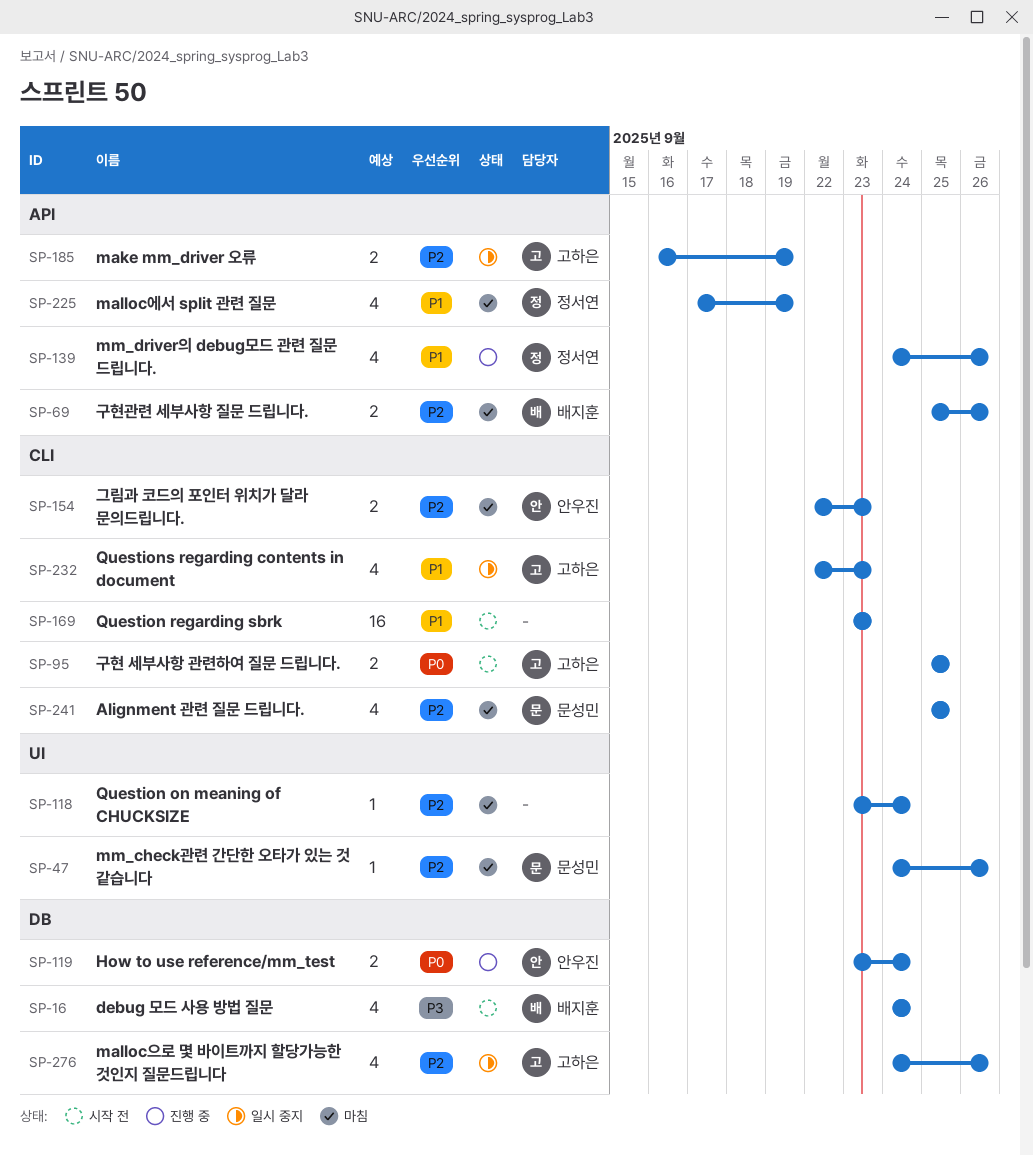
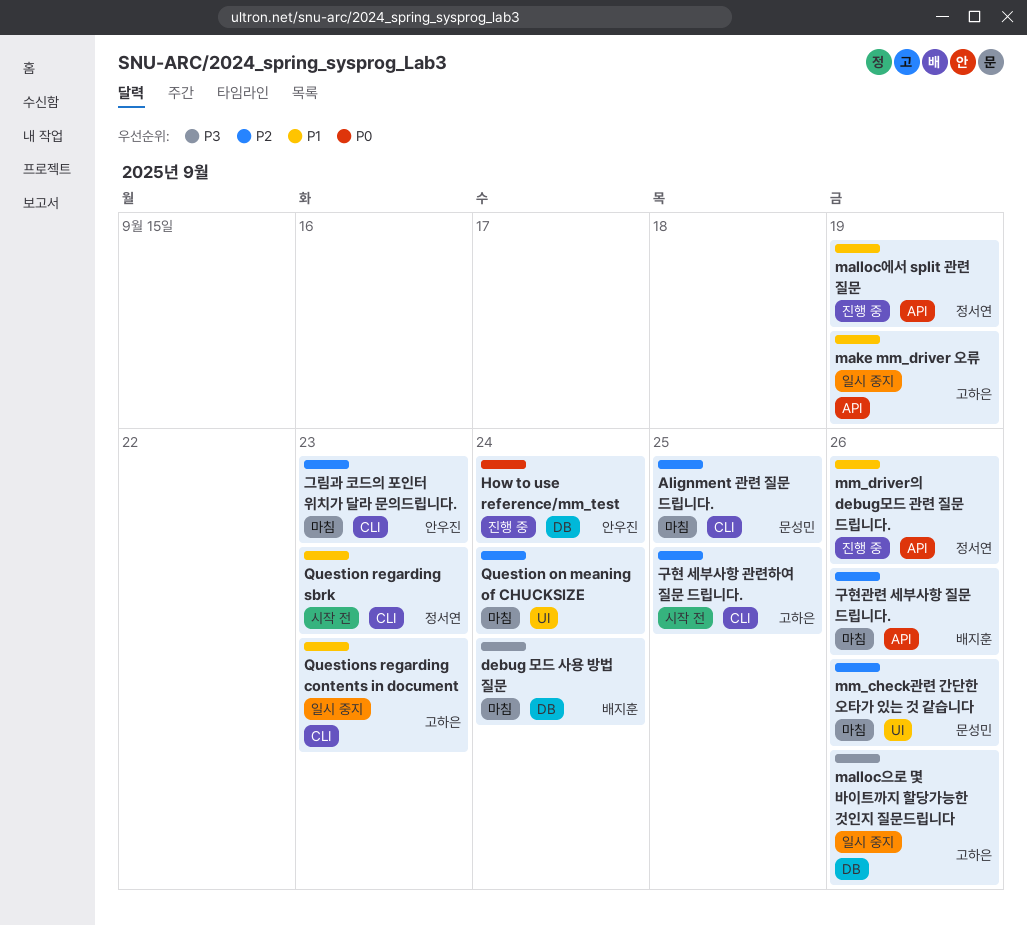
debug 모드 사용 방법 질문, status: 시작 전 -> 마침
make mm_driver 오류, priority: P2 -> P1
malloc에서 split 관련 질문, status: 마침 -> 진행 중
malloc으로 몇 바이트까지 할당가능한 것인지 질문드립니다, priority: P2 -> P3
Question regarding sbrk, owner: none -> 정서연
구현 세부사항 관련하여 질문 드립니다., priority: P0 -> P2

